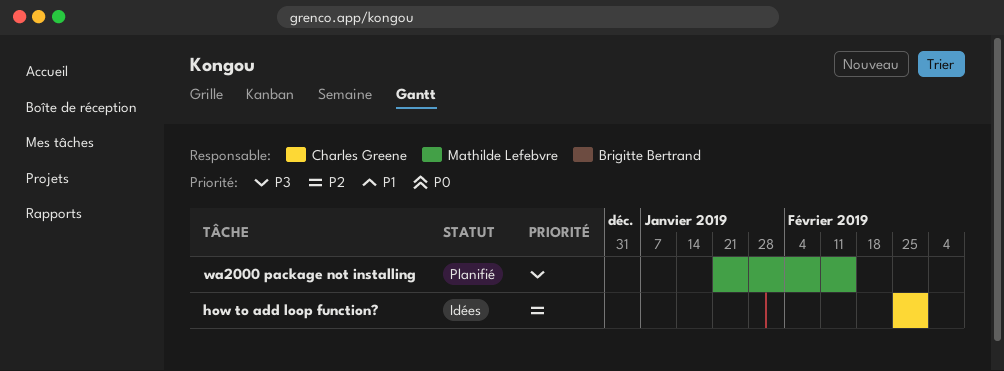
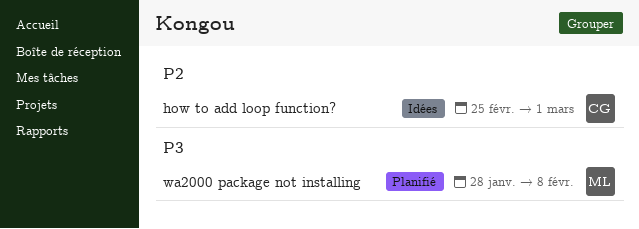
wa2000 package not installing, start: Jan 21 -> Jan 28
wa2000 package not installing, due: Feb 15 -> Feb 8

